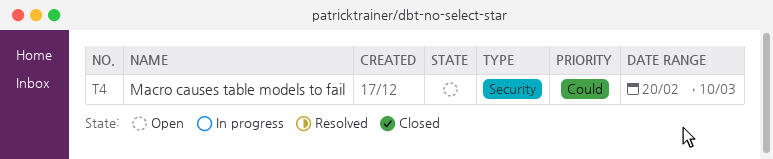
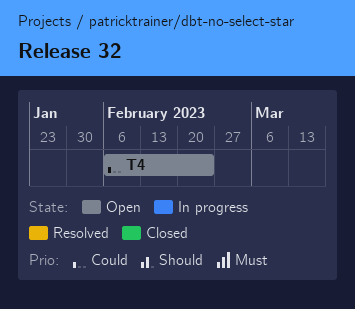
T4, start: Feb 20 -> Feb 6
T4, due: Mar 10 -> Feb 24

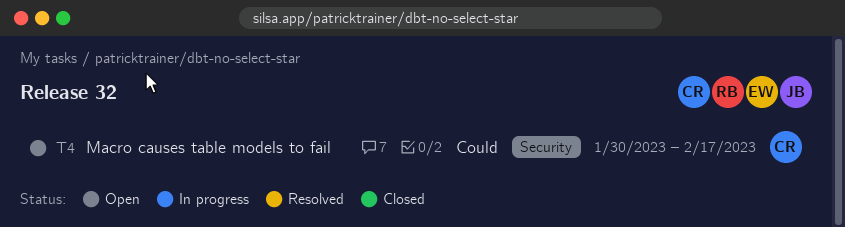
T4, start: Feb 6 -> Jan 30
T4, due: Feb 24 -> Feb 17

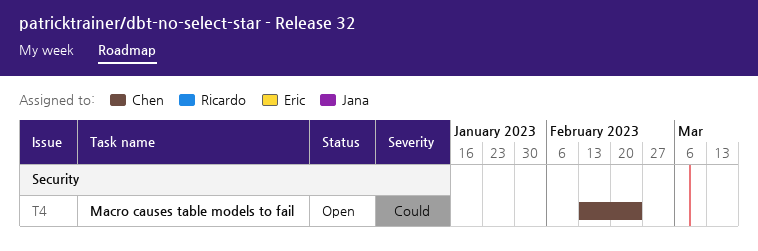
T4, start: Jan 30 -> Feb 13
T4, due: Feb 17 -> Feb 24

